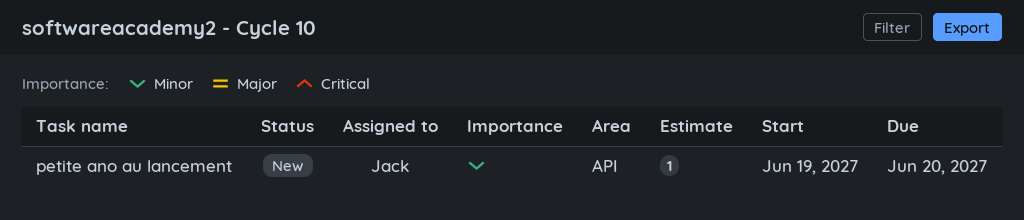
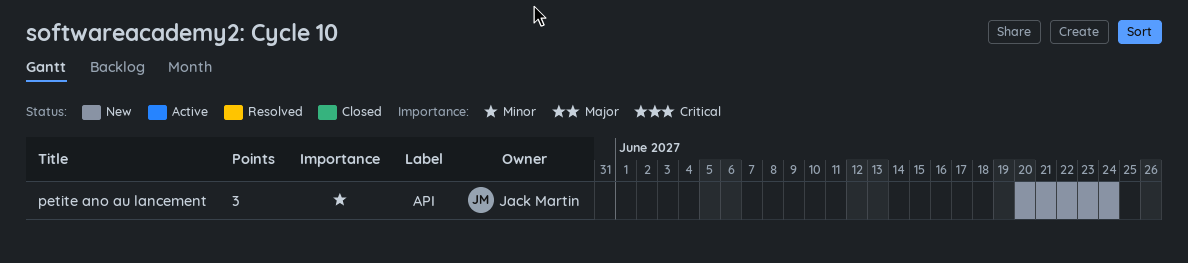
petite ano au lancement, estimate: 1 -> 3
petite ano au lancement, start: Jun 19 -> Jun 20
petite ano au lancement, due: Jun 20 -> Jun 24

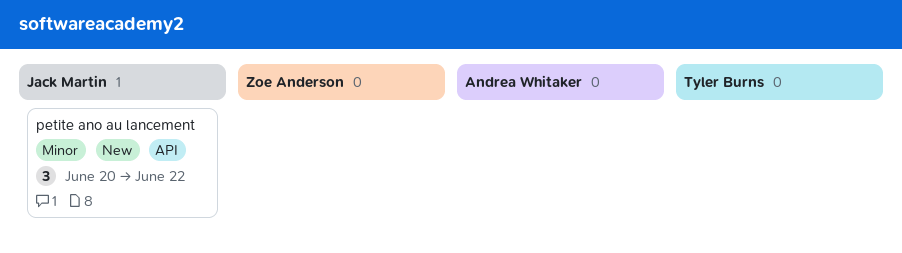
petite ano au lancement, due: Jun 24 -> Jun 22

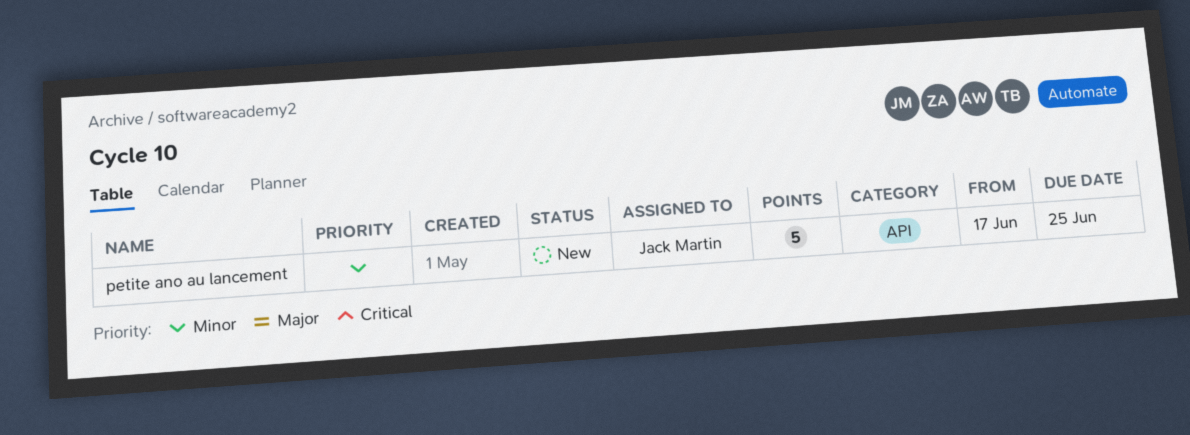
petite ano au lancement, estimate: 3 -> 5
petite ano au lancement, start: Jun 20 -> Jun 17
petite ano au lancement, due: Jun 22 -> Jun 25

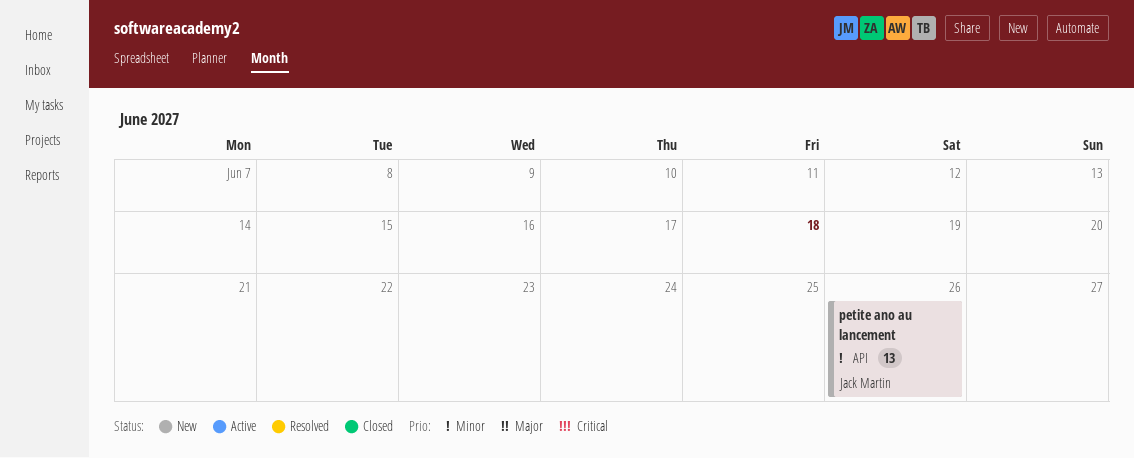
petite ano au lancement, estimate: 5 -> 13
petite ano au lancement, due: Jun 25 -> Jun 26

